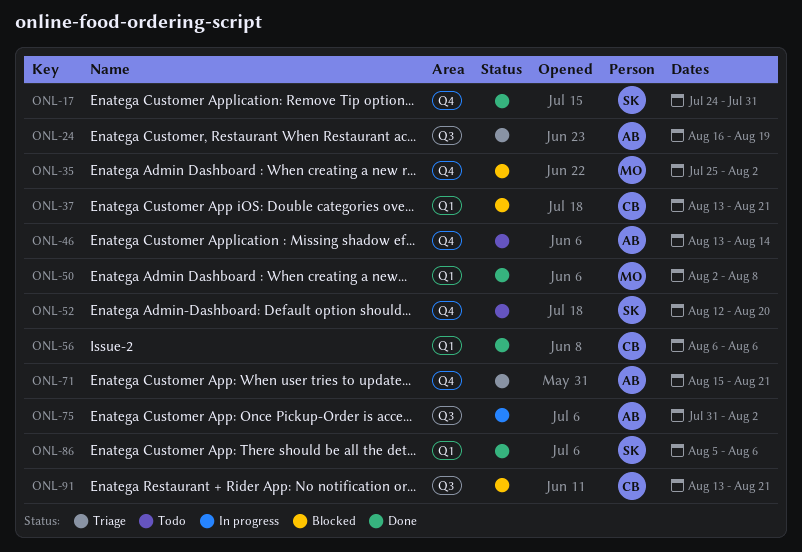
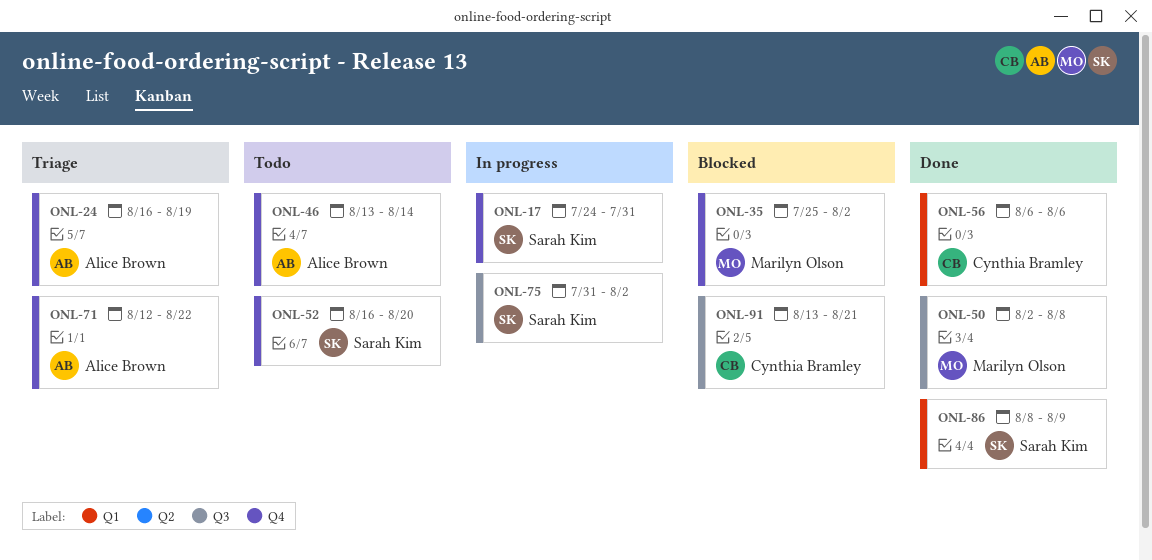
ONL-17, status: Done -> In progress
ONL-24, label: Q3 -> Q4
ONL-37: present -> none
ONL-50, label: Q1 -> Q3
ONL-52, start: Aug 12 -> Aug 16
ONL-71, start: Aug 15 -> Aug 12
ONL-71, due: Aug 21 -> Aug 22
ONL-75, owner: Alice Brown -> Sarah Kim
ONL-86, start: Aug 5 -> Aug 8
ONL-86, due: Aug 6 -> Aug 9

